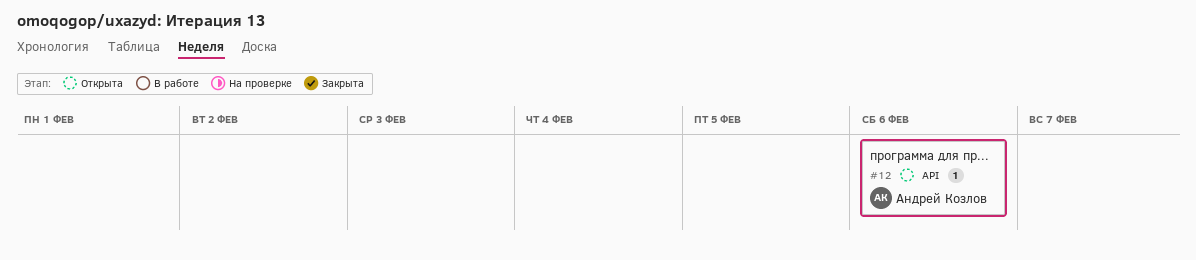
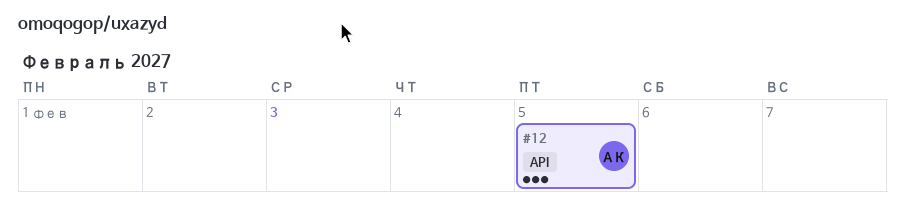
#12, estimate: 1 -> 3
#12, due: Feb 6 -> Feb 5

